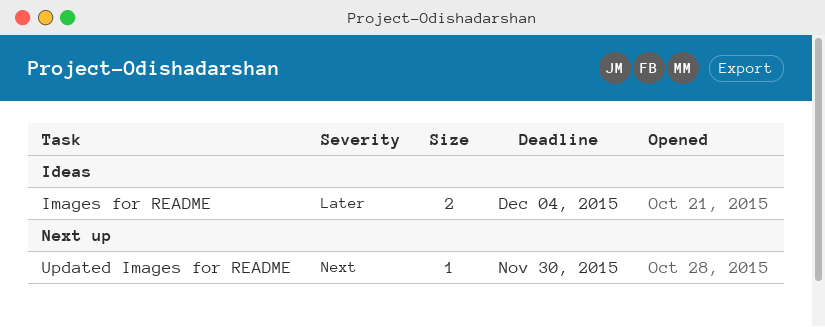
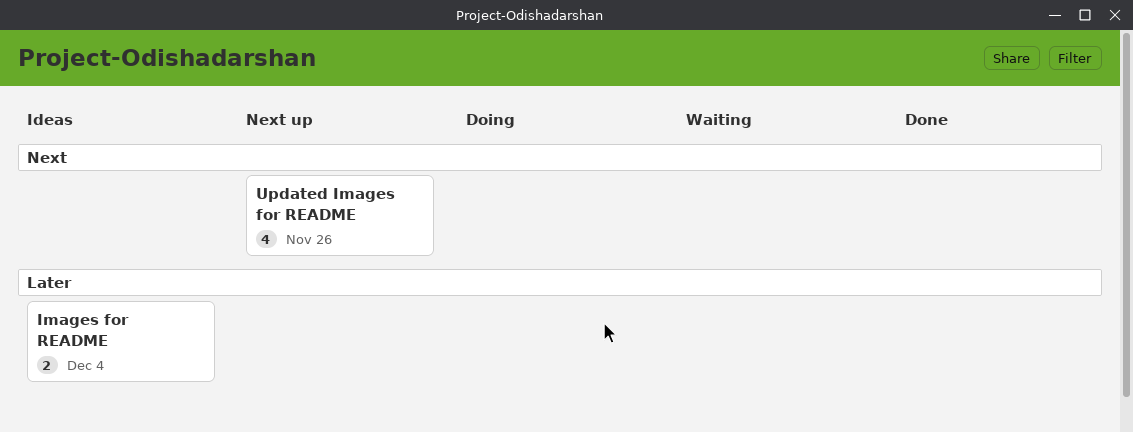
Updated Images for README, estimate: 1 -> 4
Updated Images for README, due: Nov 30 -> Nov 26

